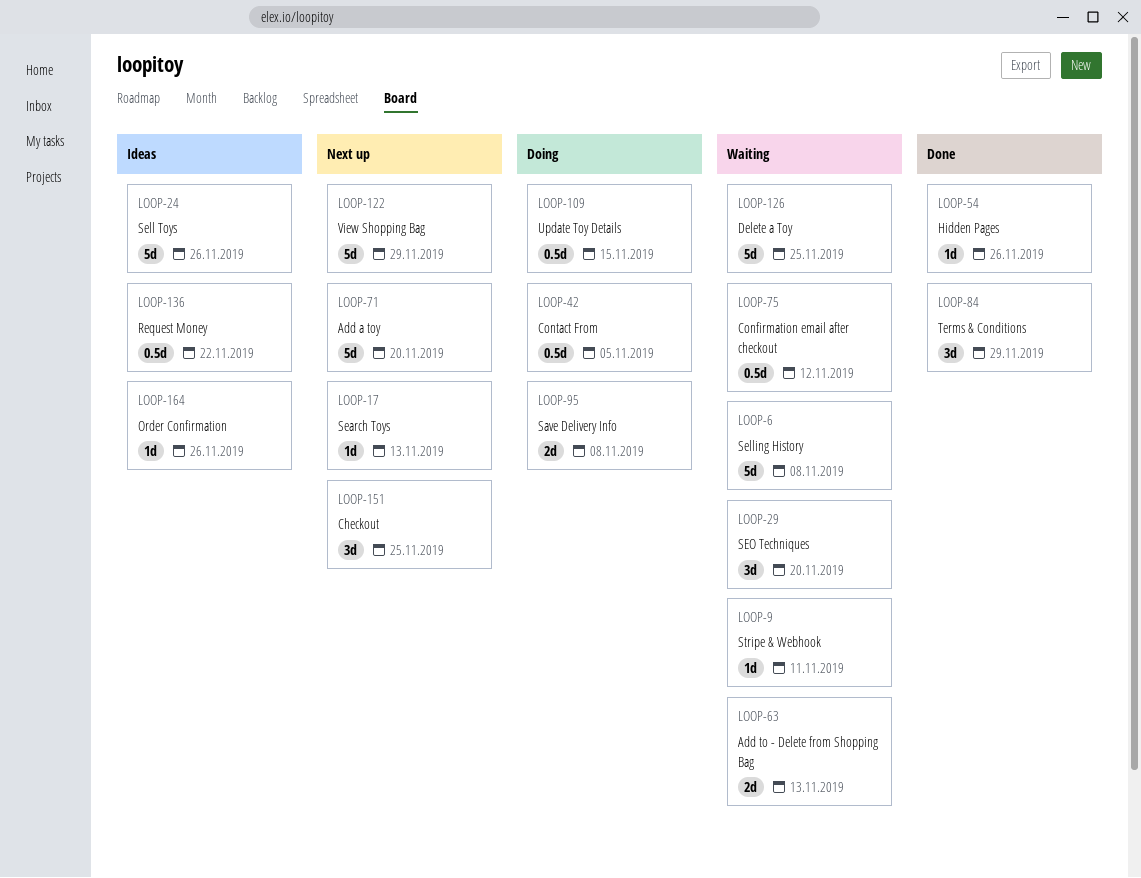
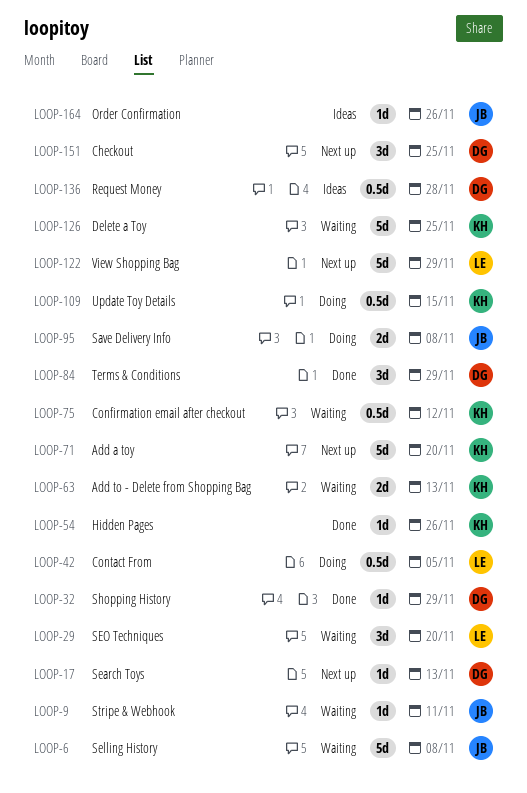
LOOP-24: present -> none
LOOP-32: none -> present
LOOP-136, due: Nov 22 -> Nov 28

